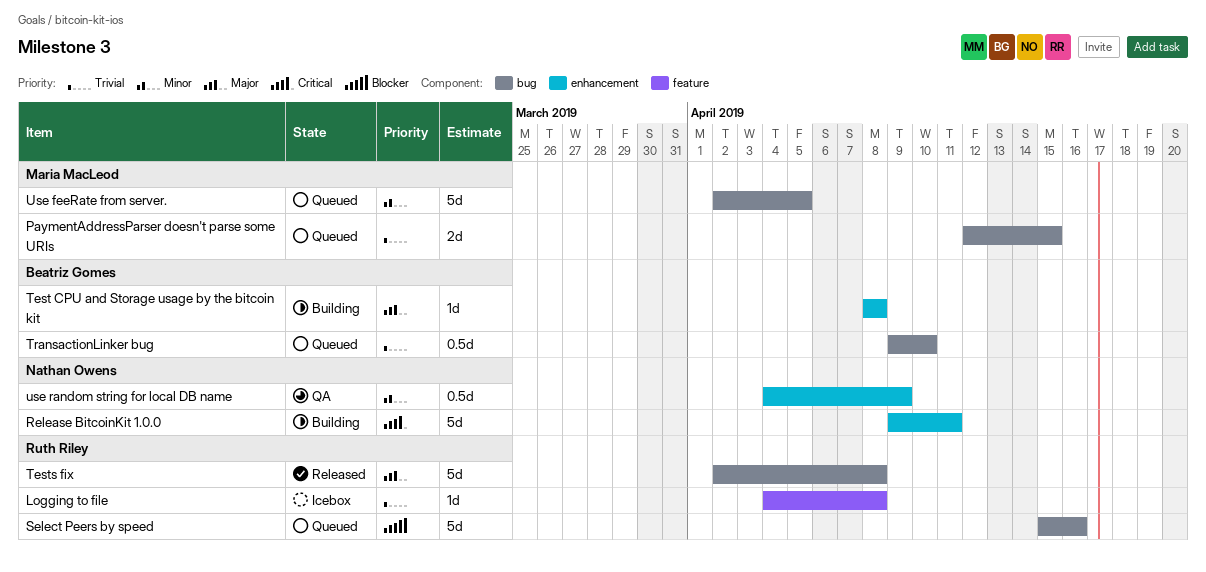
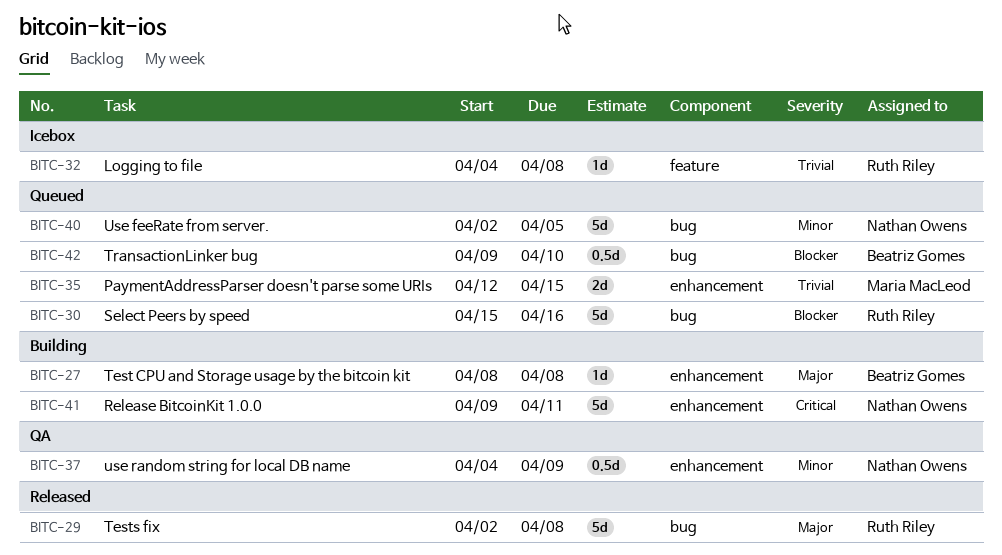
PaymentAddressParser doesn't parse some URIs, label: bug -> enhancement
TransactionLinker bug, priority: Trivial -> Blocker
Use feeRate from server., owner: Maria MacLeod -> Nathan Owens

